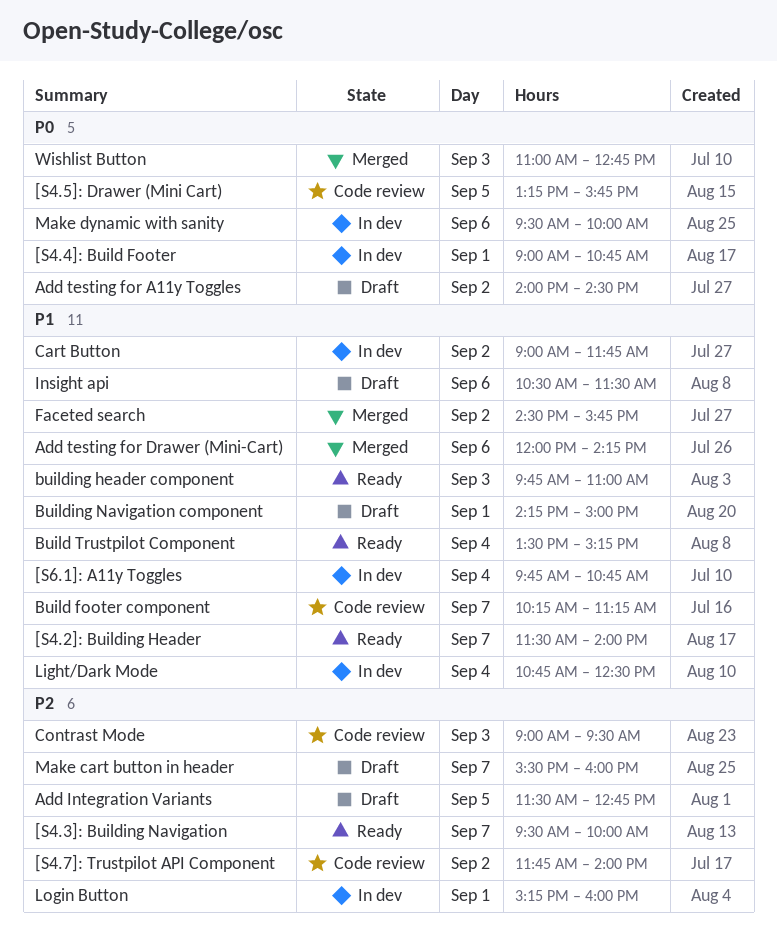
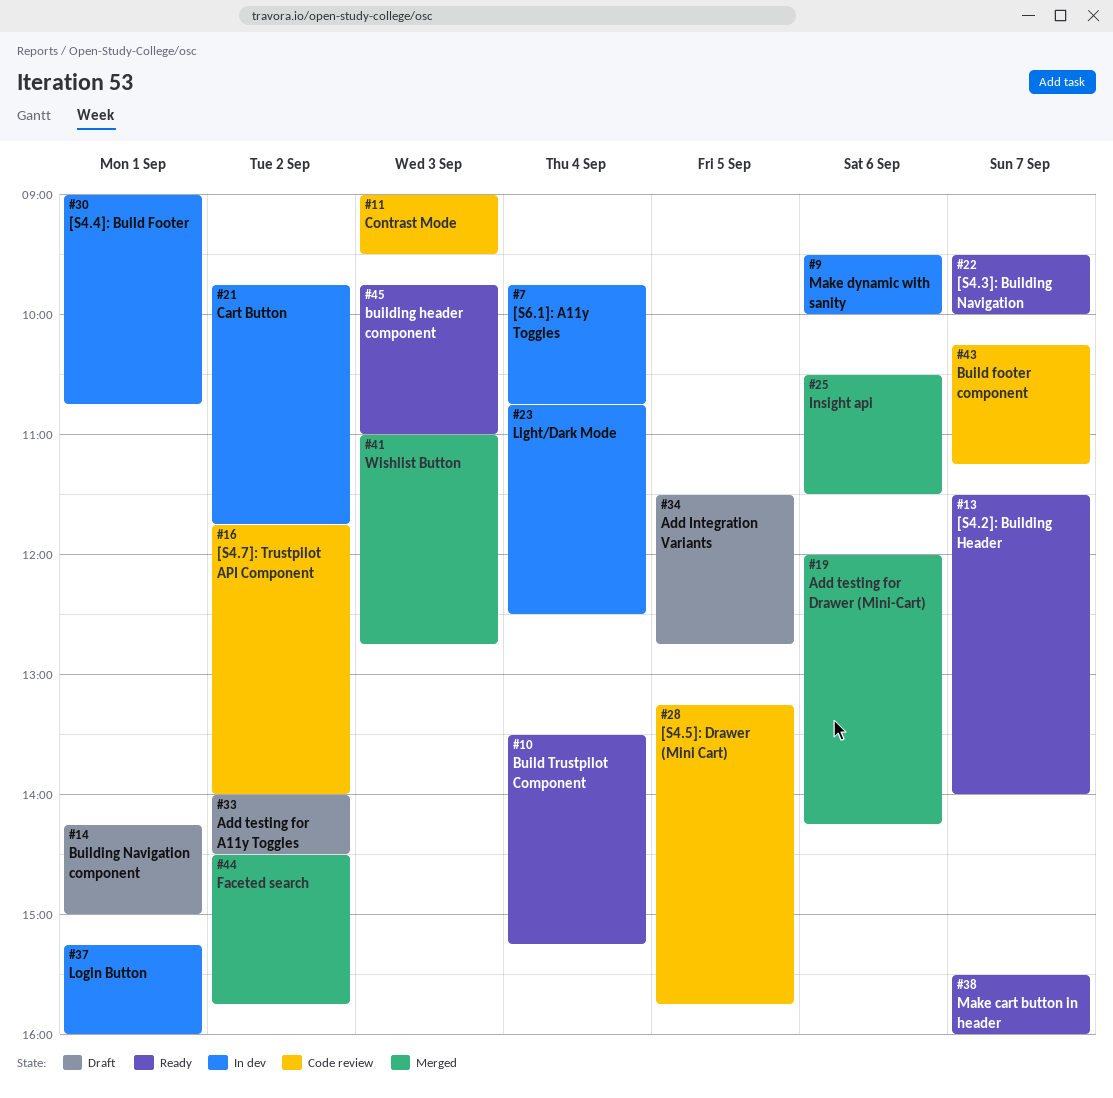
Cart Button, begins: 09:00 -> 09:45
Insight api, status: Draft -> Merged
Make cart button in header, status: Draft -> Ready

